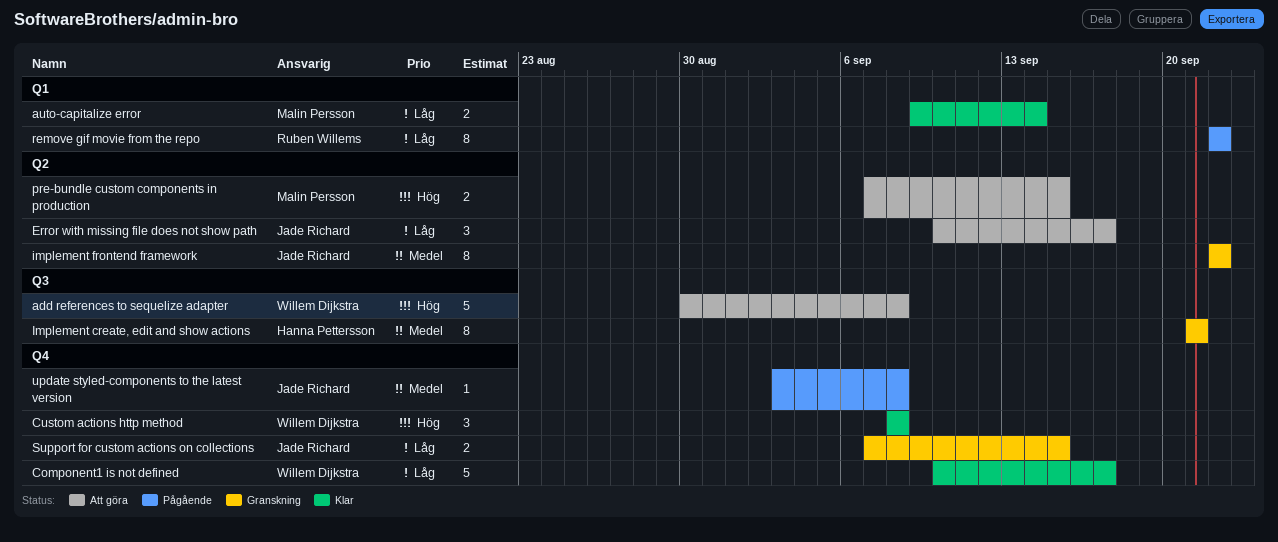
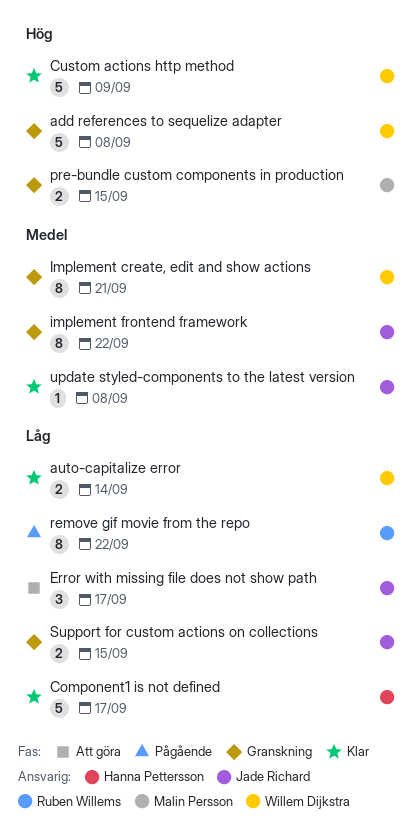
add references to sequelize adapter, status: Att göra -> Granskning
auto-capitalize error, owner: Malin Persson -> Willem Dijkstra
Component1 is not defined, owner: Willem Dijkstra -> Hanna Pettersson
Custom actions http method, estimate: 3 -> 5
Custom actions http method, due: Sep 8 -> Sep 9
Implement create, edit and show actions, owner: Hanna Pettersson -> Willem Dijkstra
pre-bundle custom components in production, status: Att göra -> Granskning
update styled-components to the latest version, status: Pågående -> Klar

